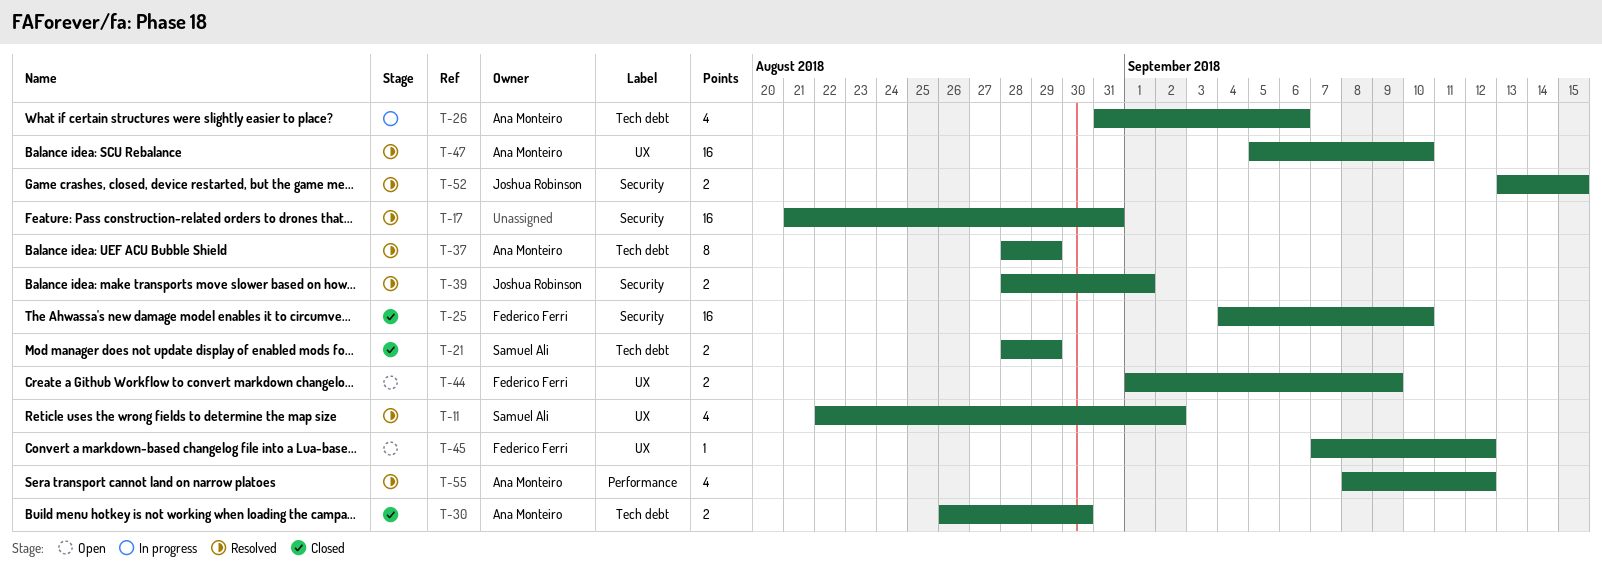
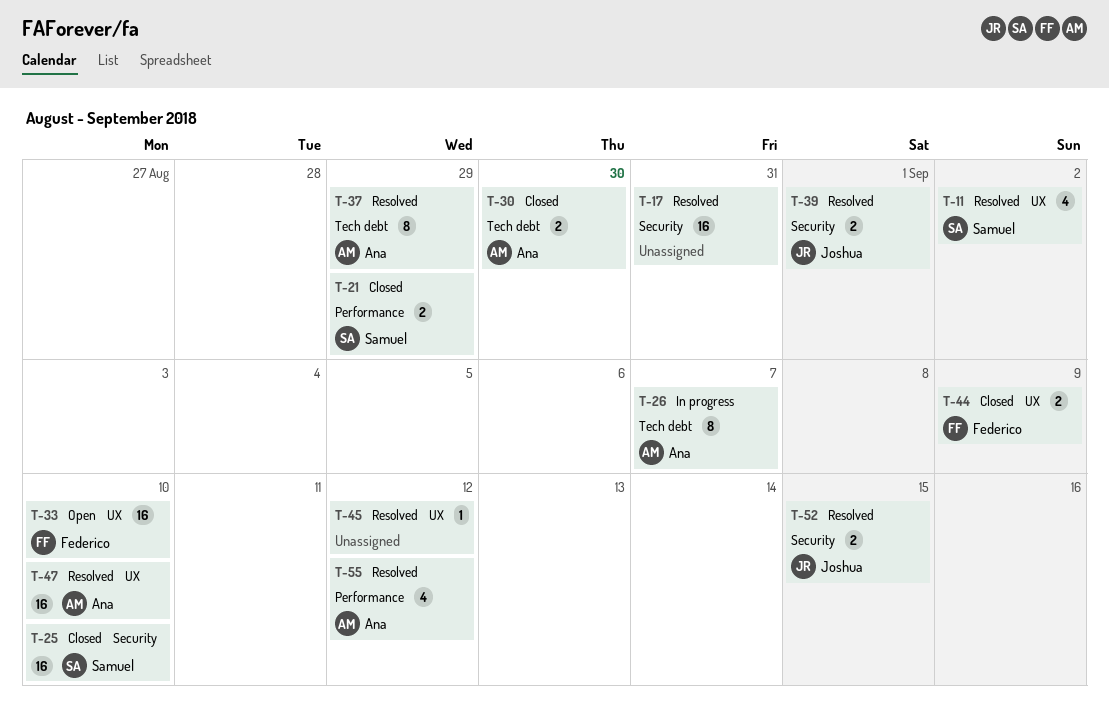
T-21, label: Tech debt -> Performance
T-25, owner: Federico Ferri -> Samuel Ali
T-26, estimate: 4 -> 8
T-26, due: Sep 6 -> Sep 7
T-33: none -> present
T-44, status: Open -> Closed
T-45, status: Open -> Resolved
T-45, owner: Federico Ferri -> none

